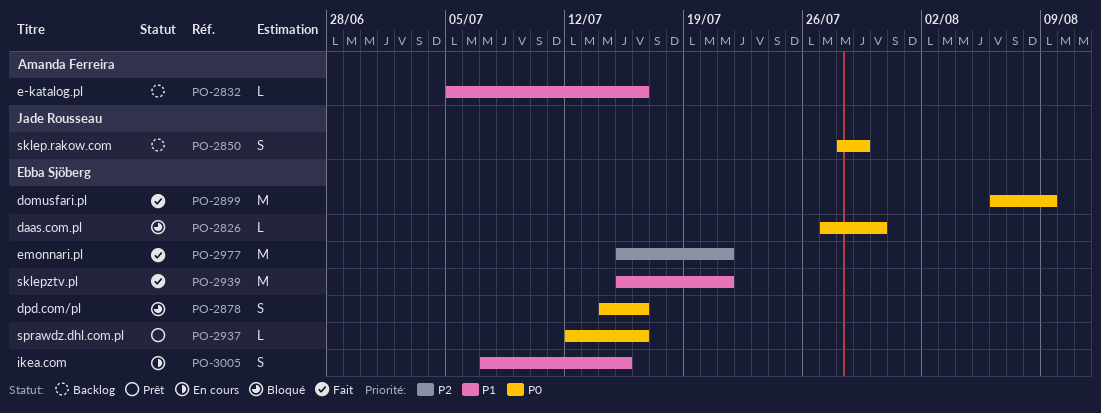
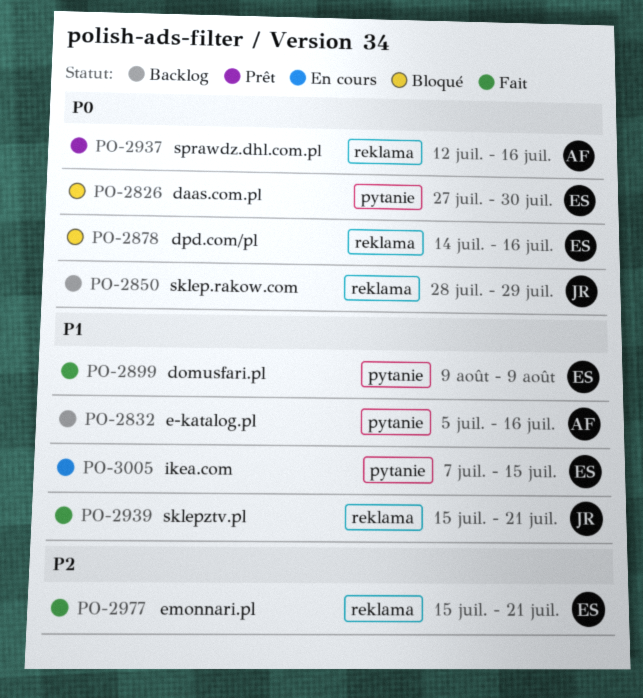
PO-2899, priority: P0 -> P1
PO-2899, start: Aug 6 -> Aug 9
PO-2937, owner: Ebba Sjöberg -> Amanda Ferreira
PO-2939, owner: Ebba Sjöberg -> Jade Rousseau

